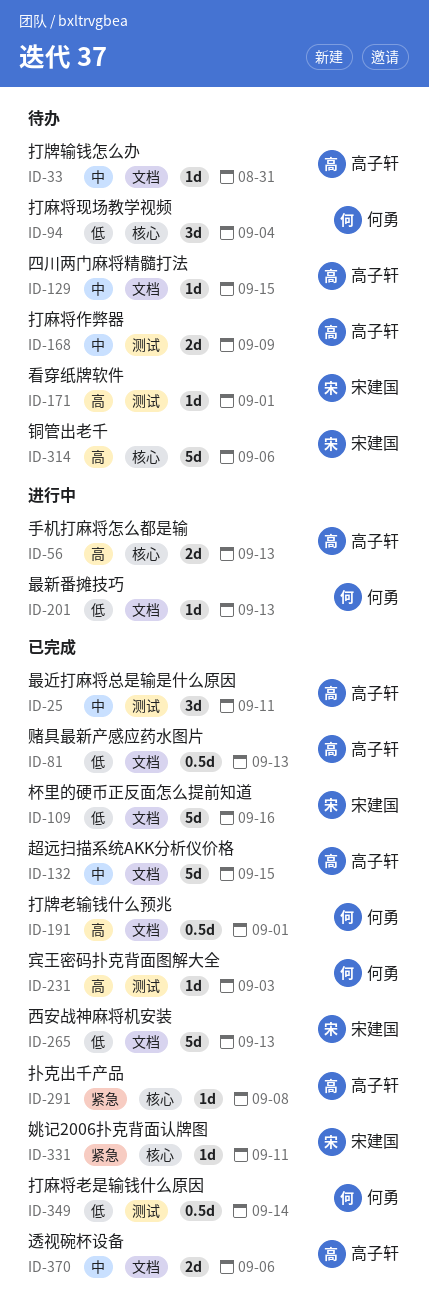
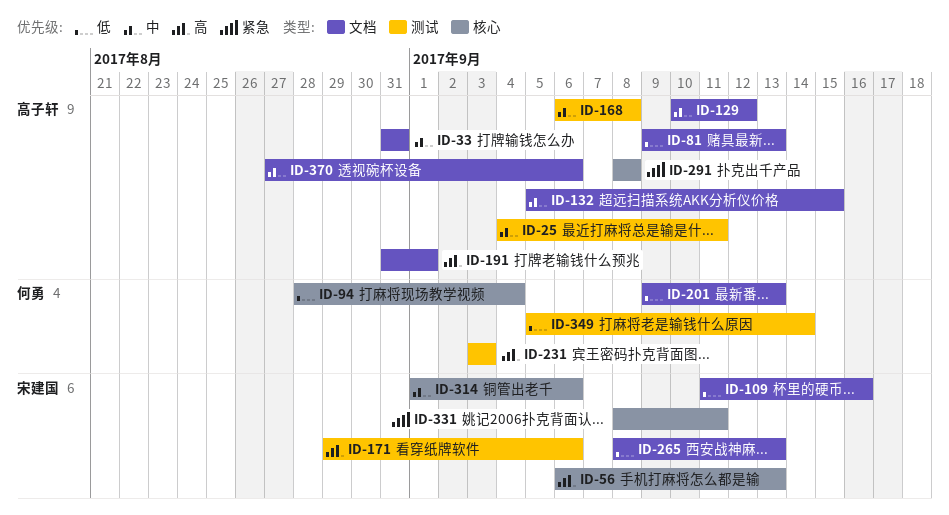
ID-56, owner: 高子轩 -> 宋建国
ID-129, due: Sep 15 -> Sep 12
ID-168, due: Sep 9 -> Sep 8
ID-171, due: Sep 1 -> Sep 6
ID-191, owner: 何勇 -> 高子轩
ID-314, priority: 高 -> 中

